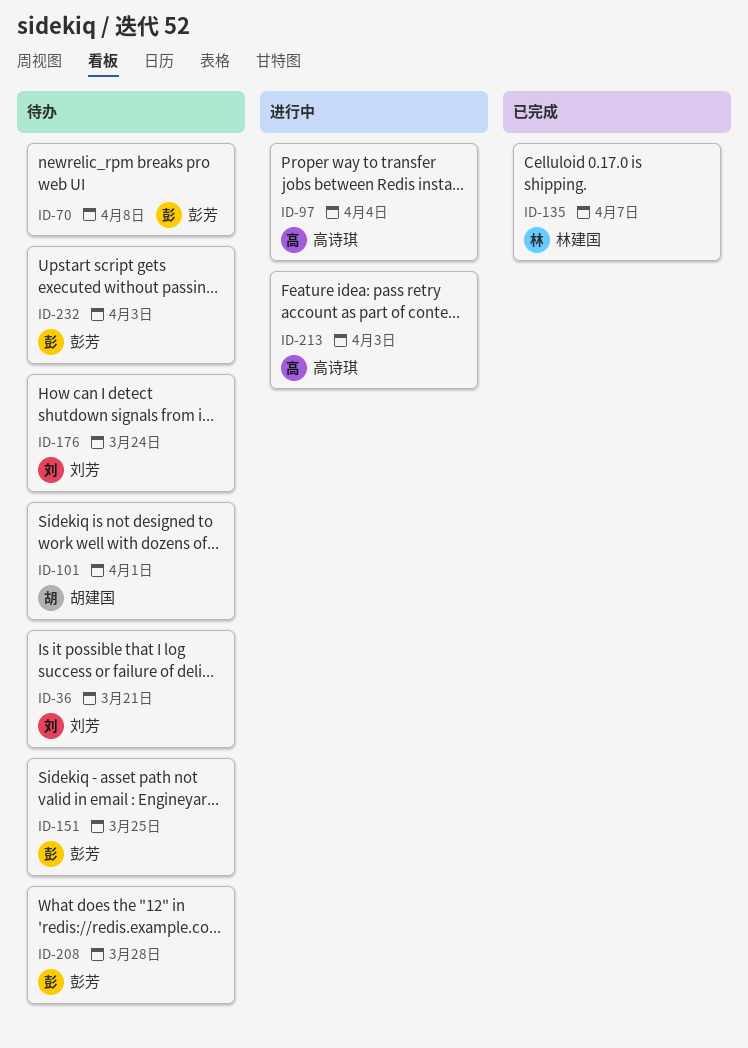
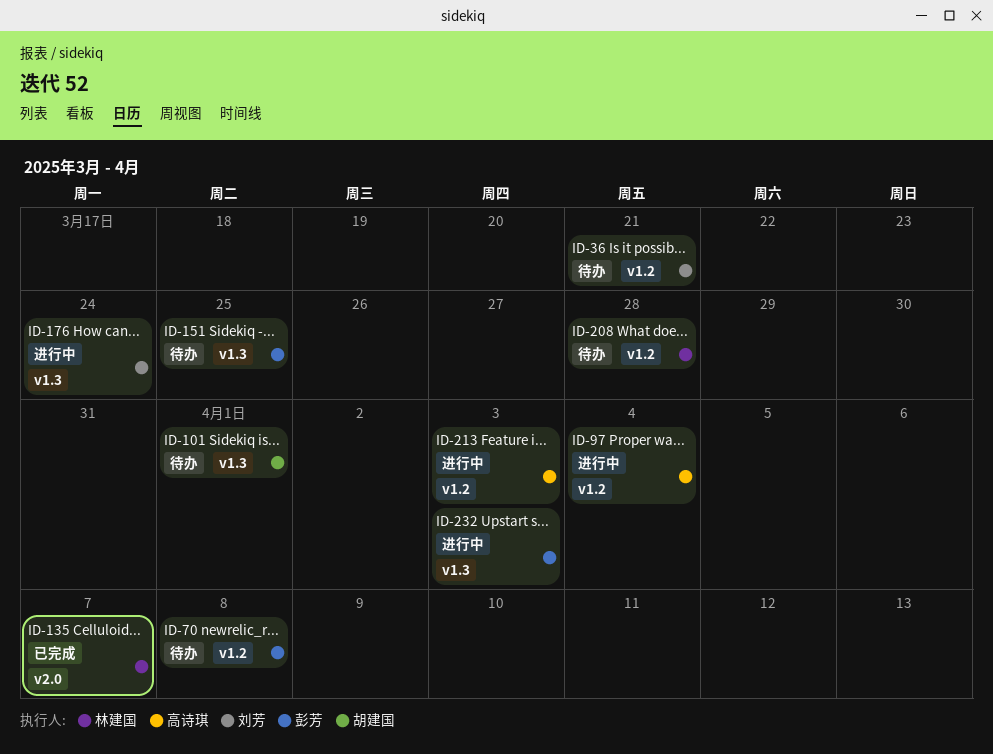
ID-176, status: 待办 -> 进行中
ID-208, owner: 彭芳 -> 林建国
ID-232, status: 待办 -> 进行中

